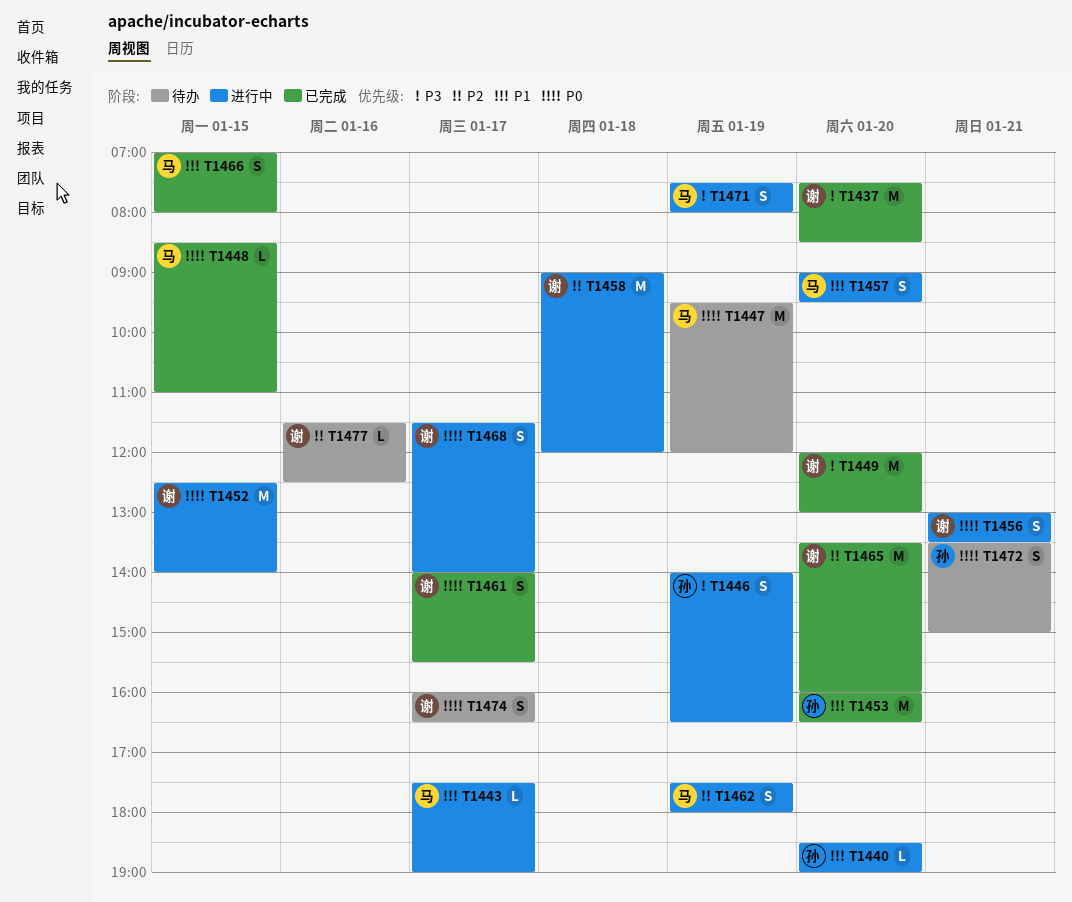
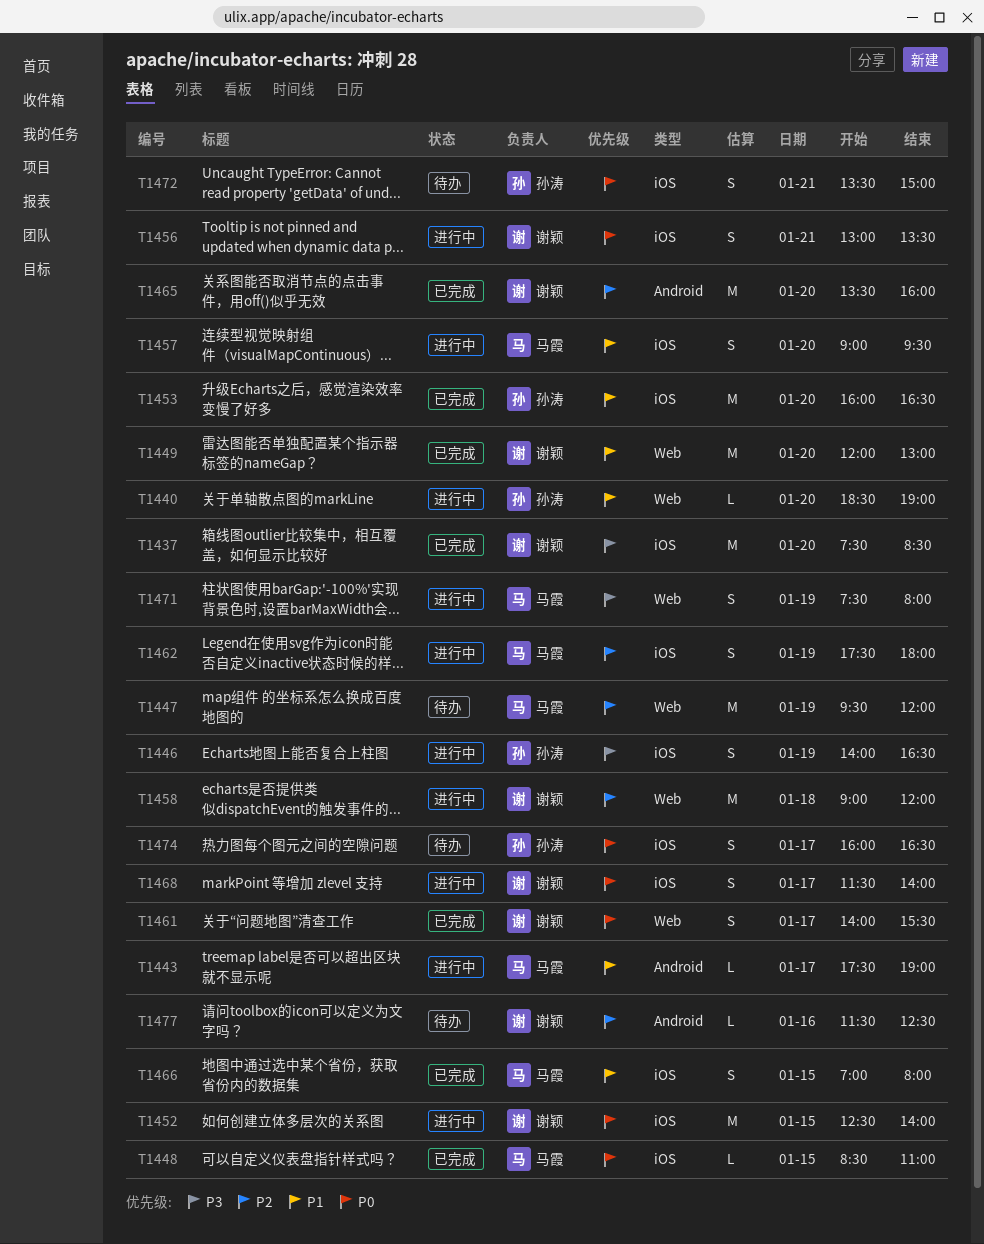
T1447, priority: P0 -> P2
T1449, priority: P3 -> P1
T1474, owner: 谢颖 -> 孙涛

